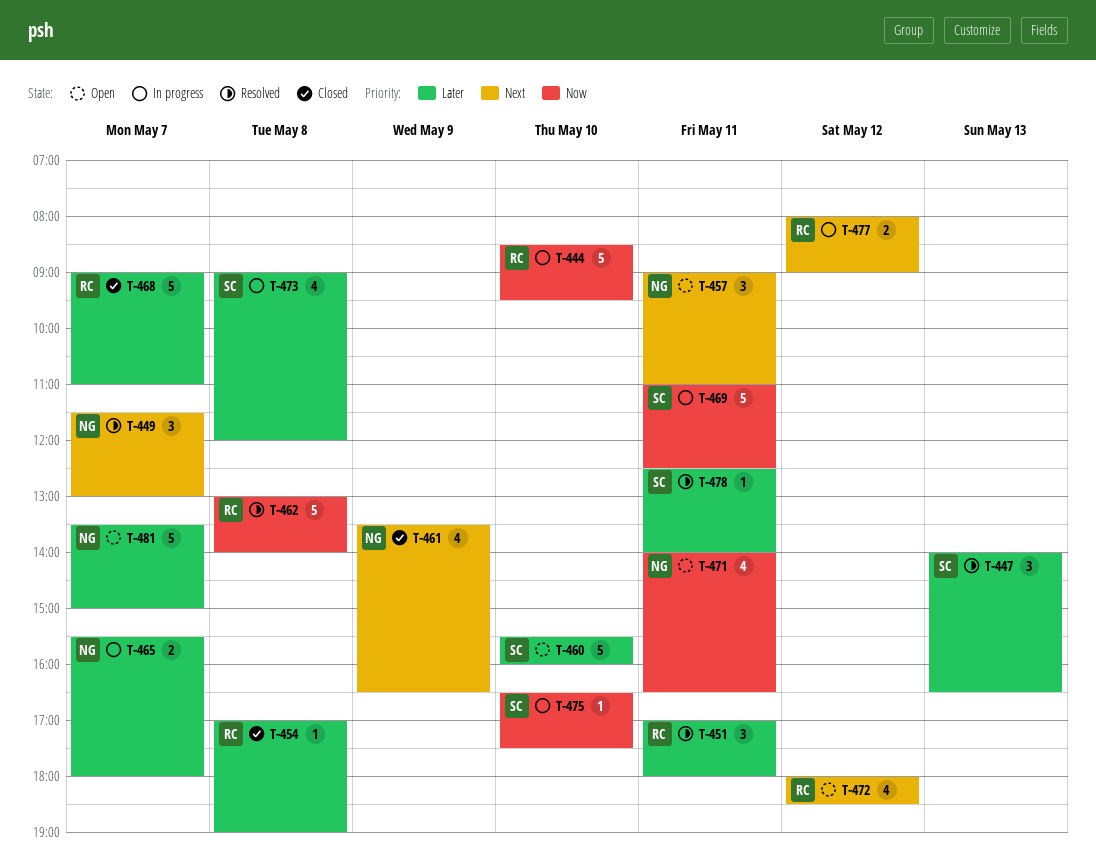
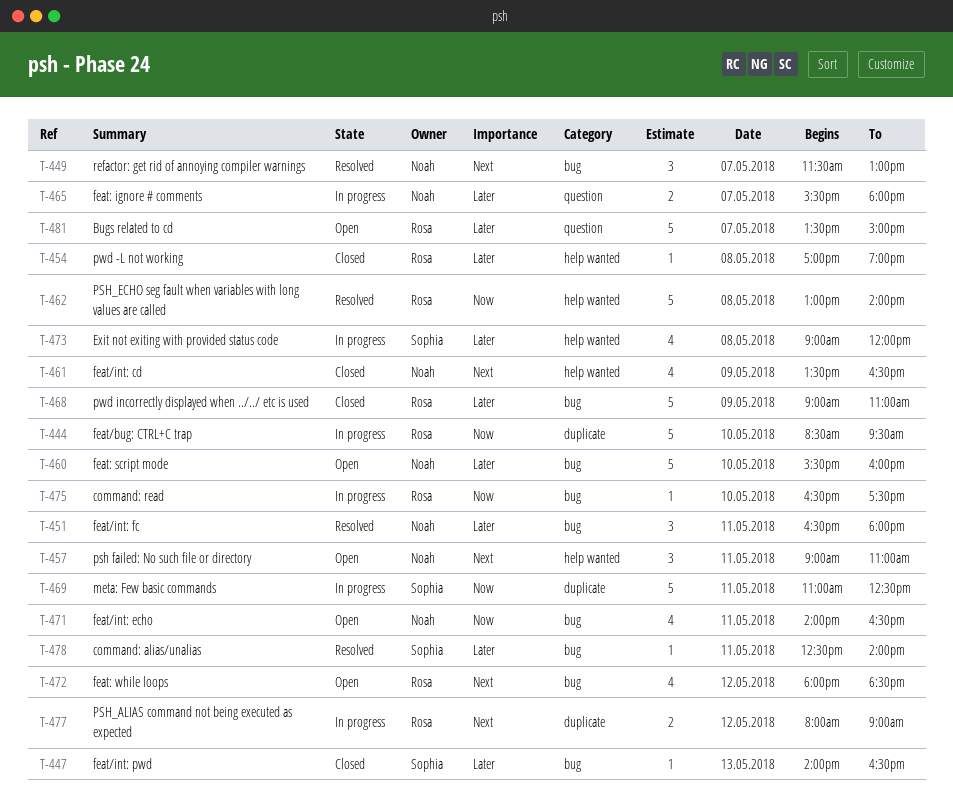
T-447, status: Resolved -> Closed
T-447, estimate: 3 -> 1
T-451, owner: Rosa -> Noah
T-451, begins: 17:00 -> 16:30
T-460, owner: Sophia -> Noah
T-468, day: May 7 -> May 9
T-475, owner: Sophia -> Rosa
T-481, owner: Noah -> Rosa

